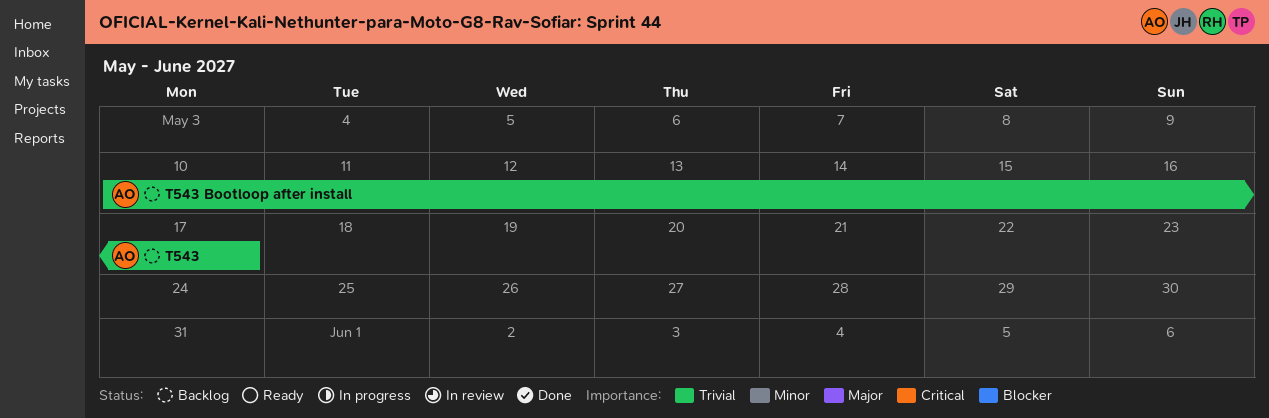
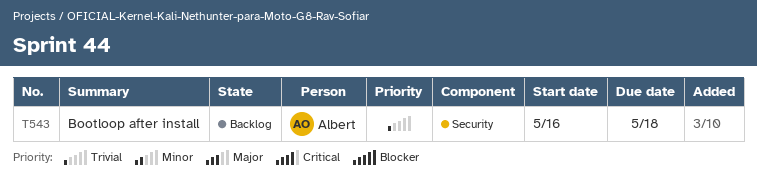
T543, start: May 10 -> May 16
T543, due: May 17 -> May 18

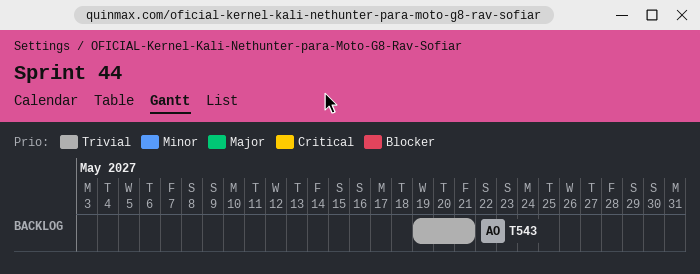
T543, start: May 16 -> May 19
T543, due: May 18 -> May 21

